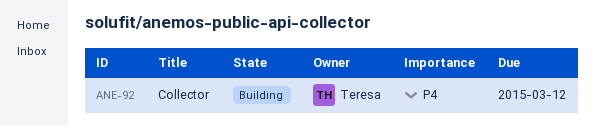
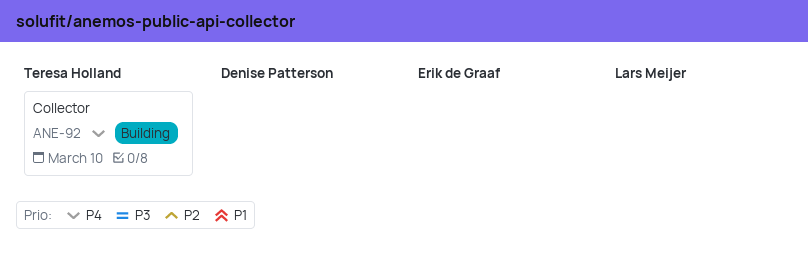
ANE-92, due: Mar 12 -> Mar 10

